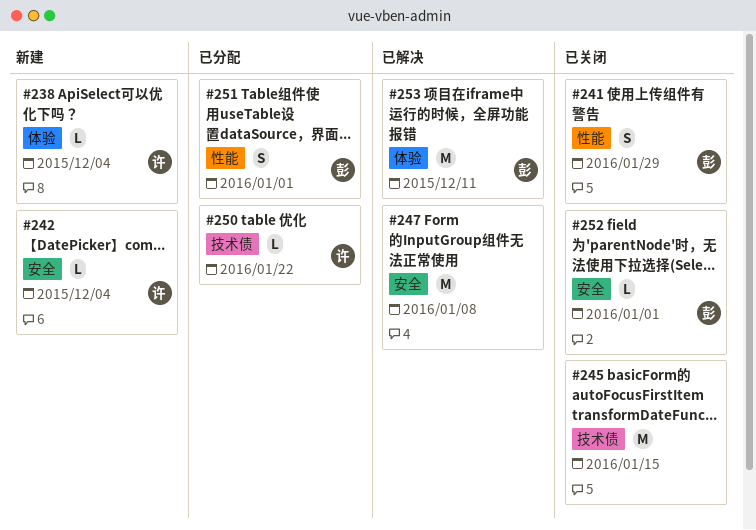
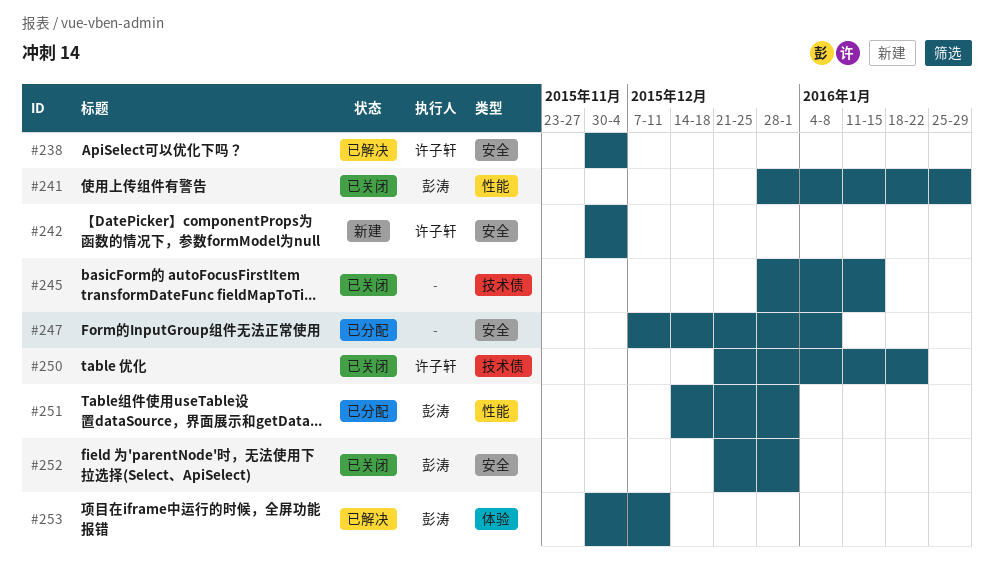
#238, status: 新建 -> 已解决
#238, label: 体验 -> 安全
#247, status: 已解决 -> 已分配
#250, status: 已分配 -> 已关闭

